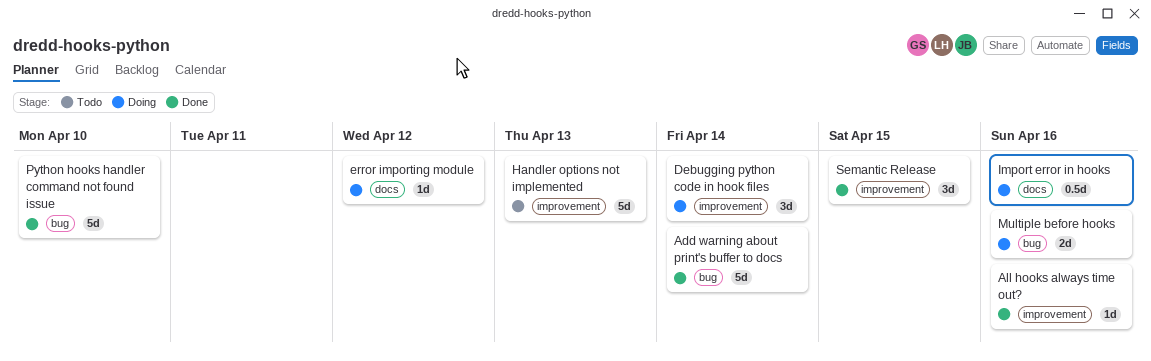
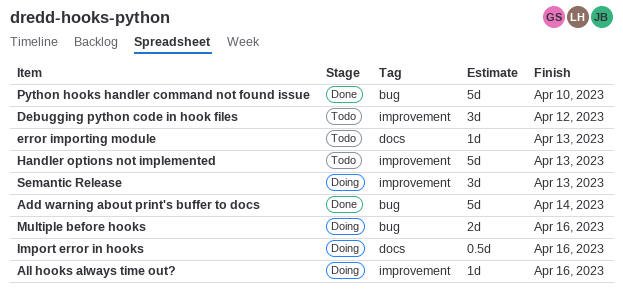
All hooks always time out?, status: Done -> Doing
Debugging python code in hook files, status: Doing -> Todo
Debugging python code in hook files, due: Apr 14 -> Apr 12
error importing module, status: Doing -> Todo
error importing module, due: Apr 12 -> Apr 13
Semantic Release, status: Done -> Doing
Semantic Release, due: Apr 15 -> Apr 13

